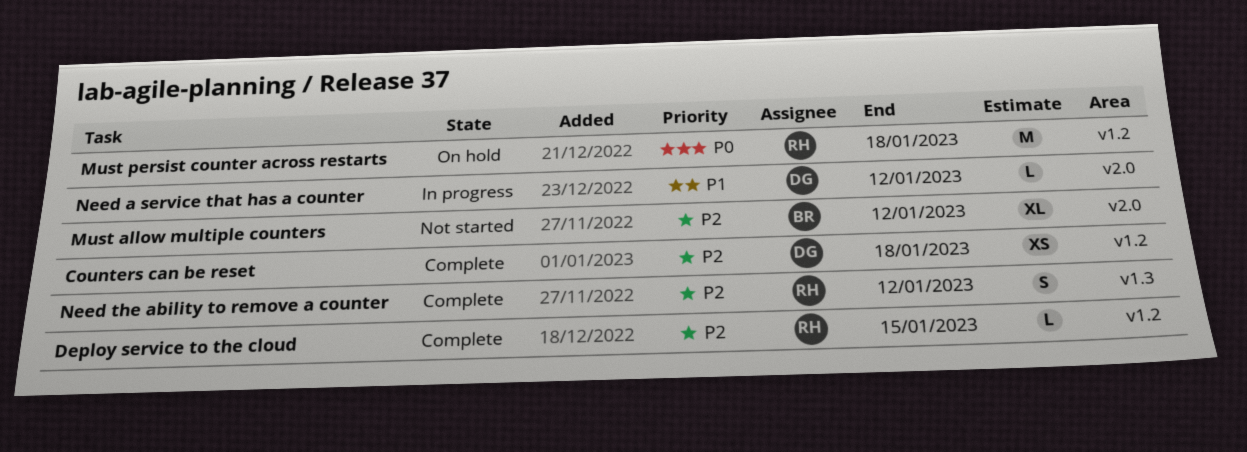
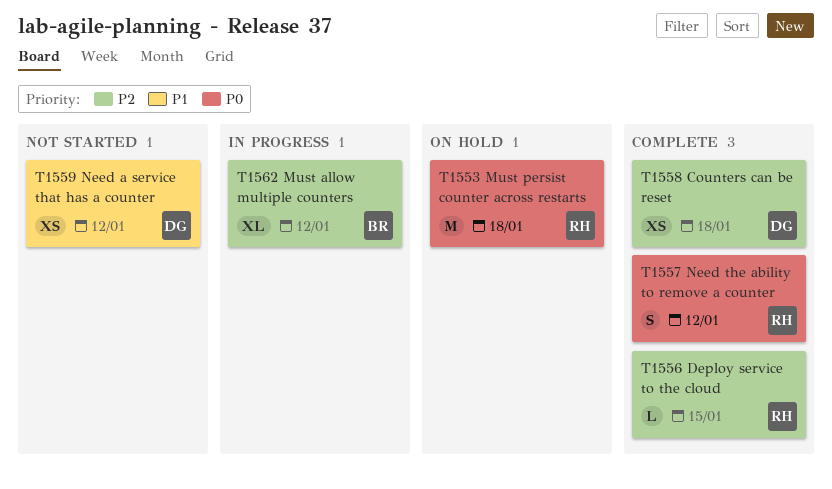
Must allow multiple counters, status: Not started -> In progress
Need a service that has a counter, status: In progress -> Not started
Need a service that has a counter, estimate: L -> XS
Need the ability to remove a counter, priority: P2 -> P0

